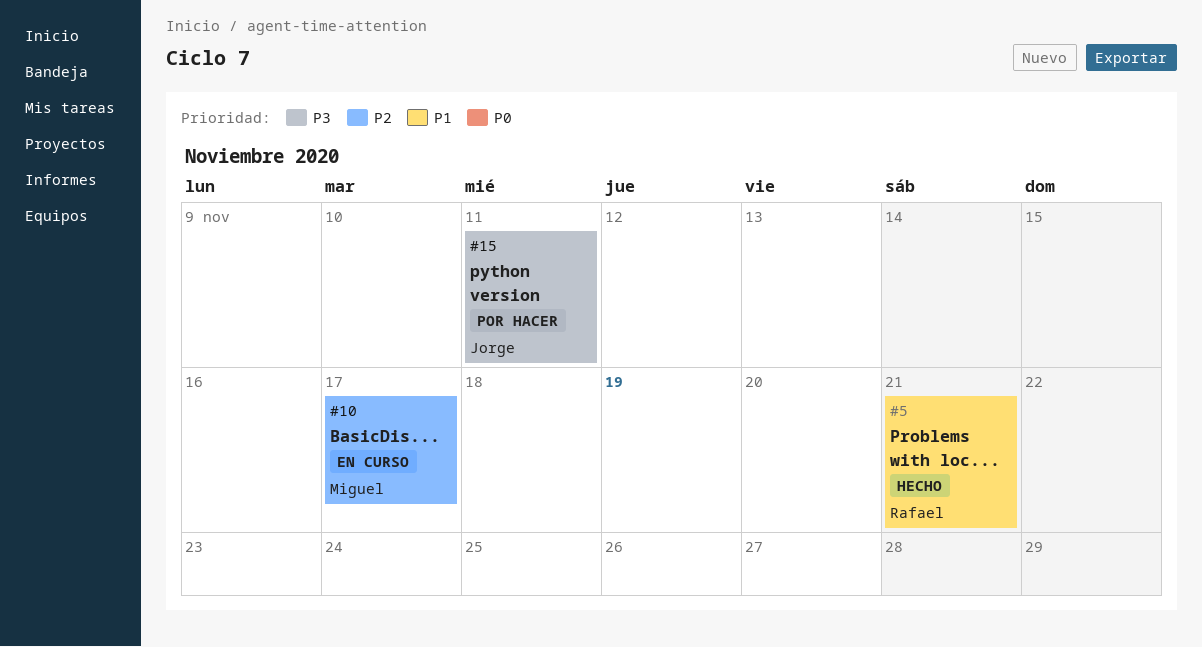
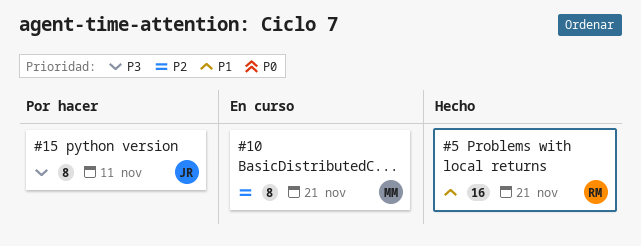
#10, due: Nov 17 -> Nov 21

